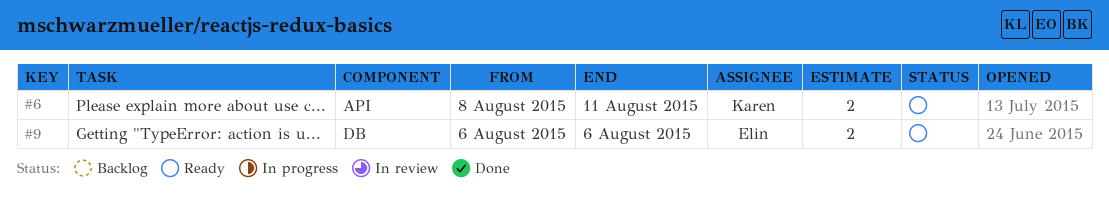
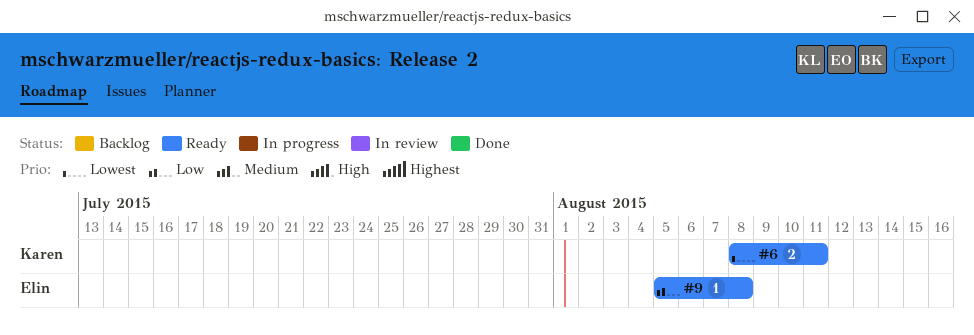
#9, estimate: 2 -> 1
#9, start: Aug 6 -> Aug 5
#9, due: Aug 6 -> Aug 8

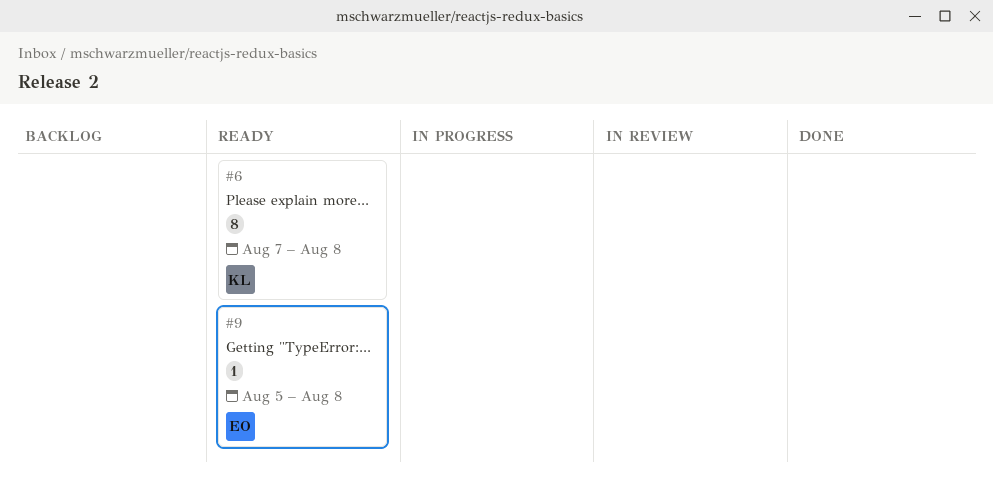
#6, estimate: 2 -> 8
#6, start: Aug 8 -> Aug 7
#6, due: Aug 11 -> Aug 8

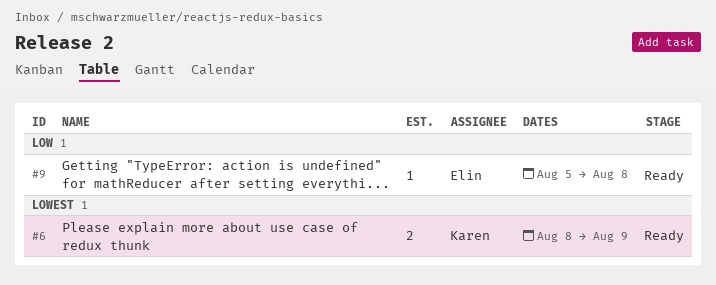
#6, estimate: 8 -> 2
#6, start: Aug 7 -> Aug 8
#6, due: Aug 8 -> Aug 9

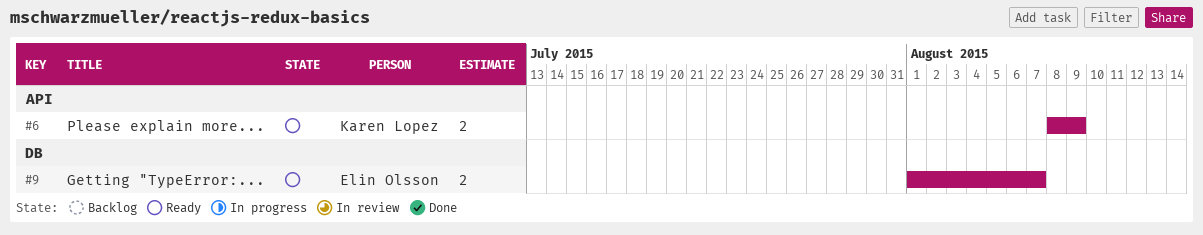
#9, estimate: 1 -> 2
#9, start: Aug 5 -> Aug 1
#9, due: Aug 8 -> Aug 7

